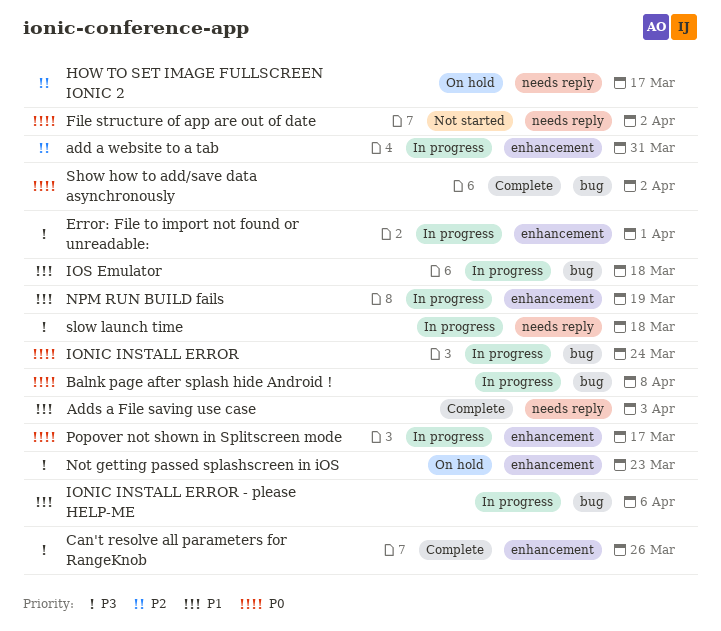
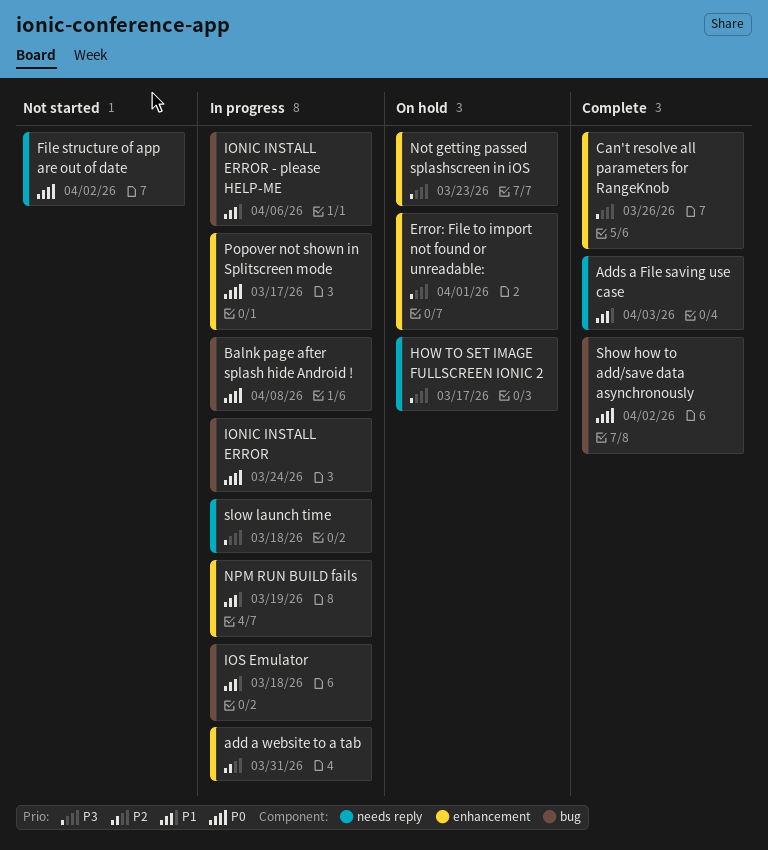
Error: File to import not found or unreadable:, status: In progress -> On hold
HOW TO SET IMAGE FULLSCREEN IONIC 2, priority: P2 -> P3

